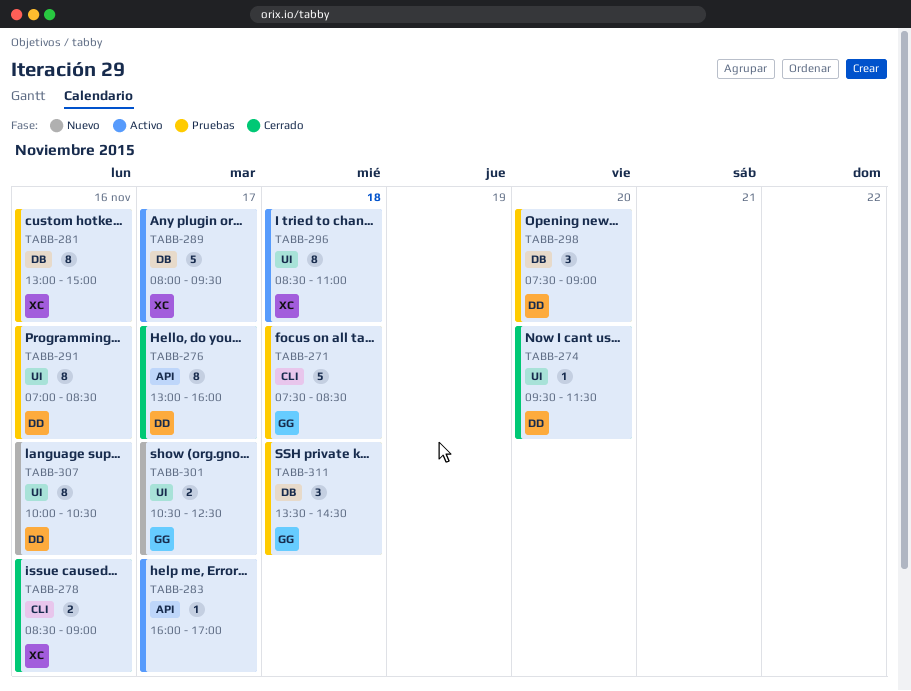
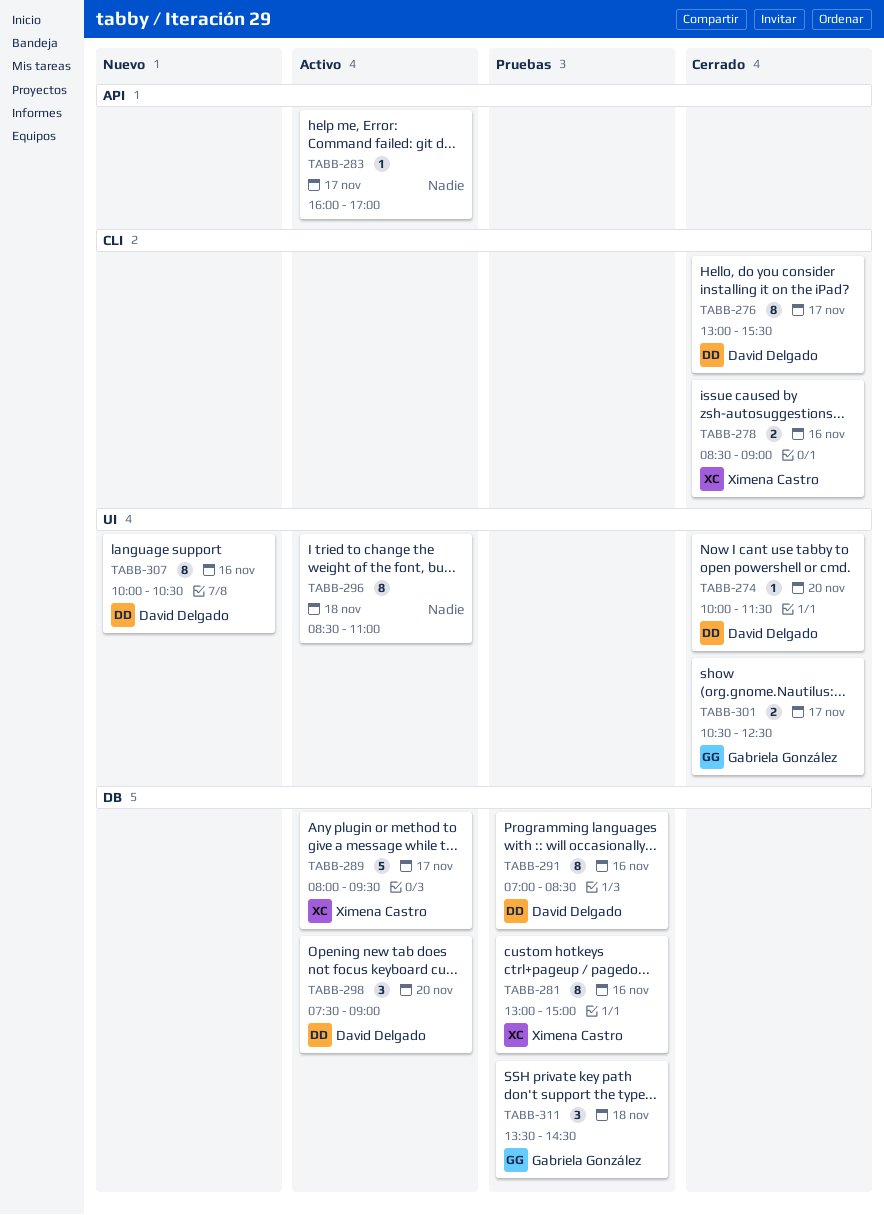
TABB-271: present -> none
TABB-274, begins: 09:30 -> 10:00
TABB-276, label: API -> CLI
TABB-276, ends: 16:00 -> 15:30
TABB-291, label: UI -> DB
TABB-296, owner: Ximena Castro -> none
TABB-298, status: Pruebas -> Activo
TABB-301, status: Nuevo -> Cerrado

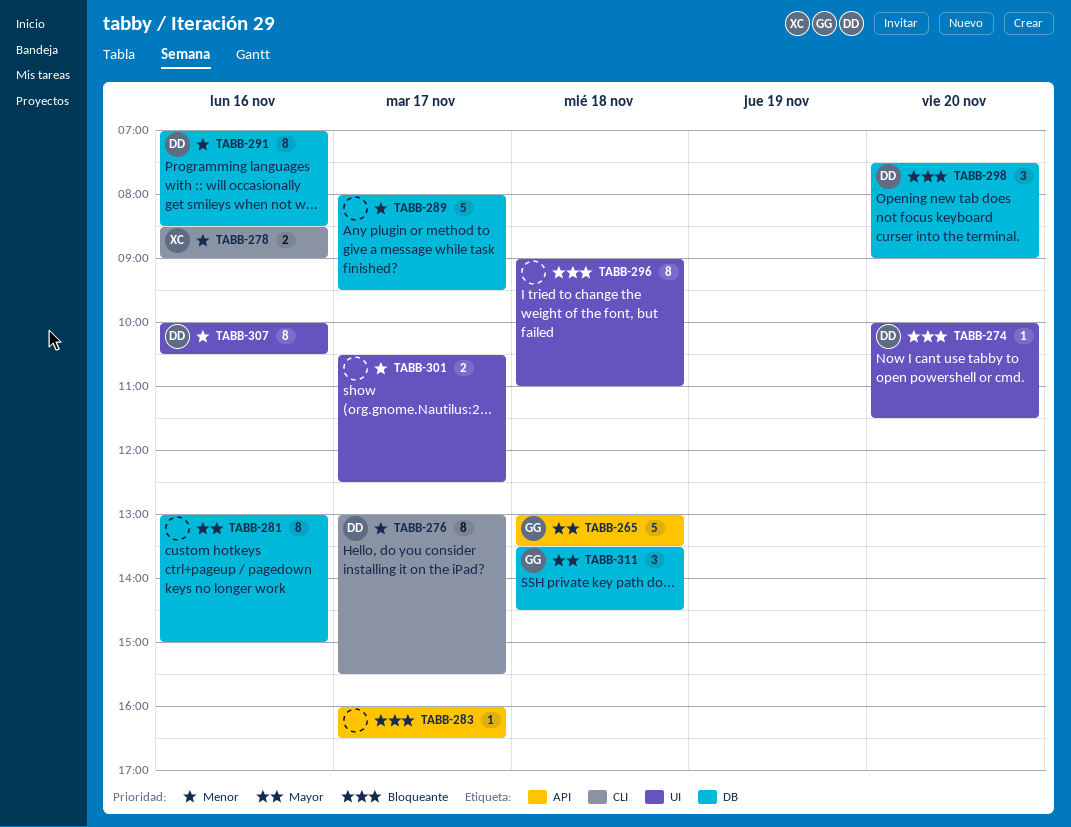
TABB-265: none -> present
TABB-281, owner: Ximena Castro -> none
TABB-283, ends: 17:00 -> 16:30
TABB-289, owner: Ximena Castro -> none
TABB-296, begins: 08:30 -> 09:00
TABB-301, owner: Gabriela González -> none

